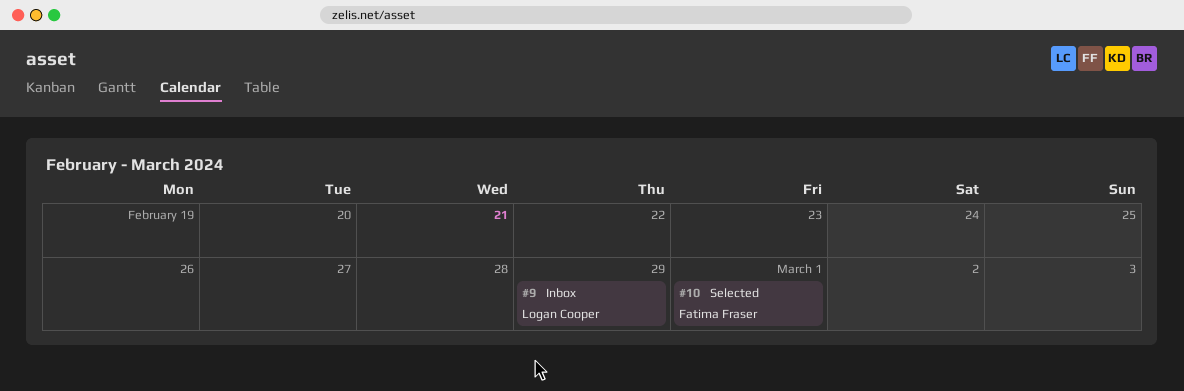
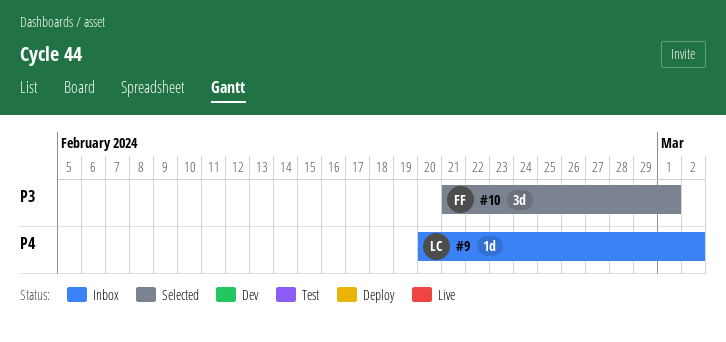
#9, due: Feb 29 -> Mar 2

